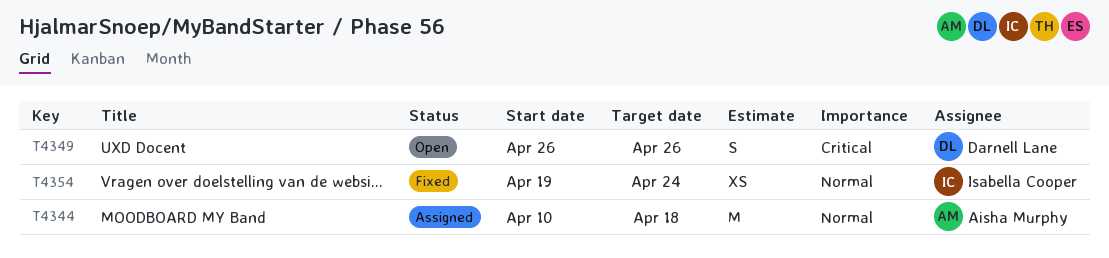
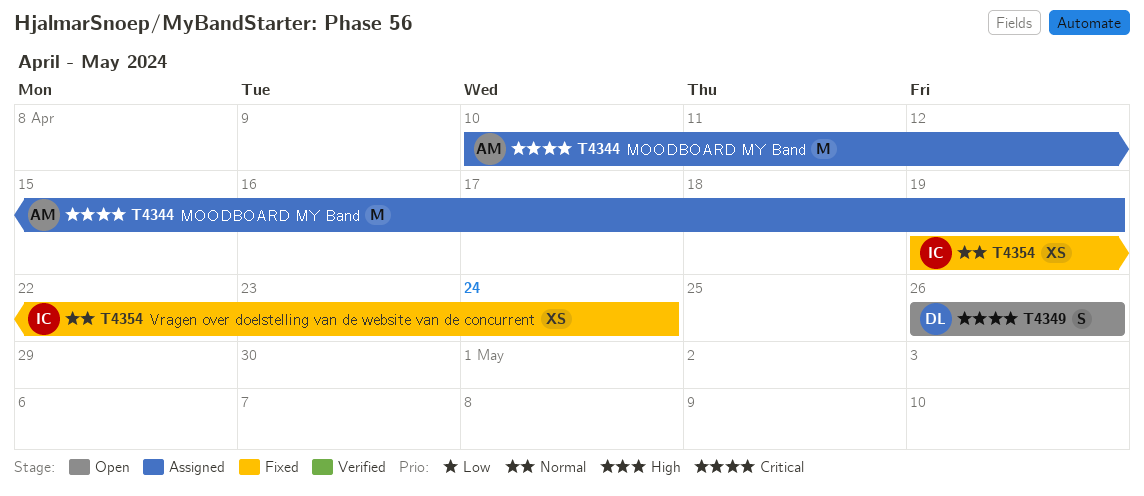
T4344, priority: Normal -> Critical
T4344, due: Apr 18 -> Apr 19

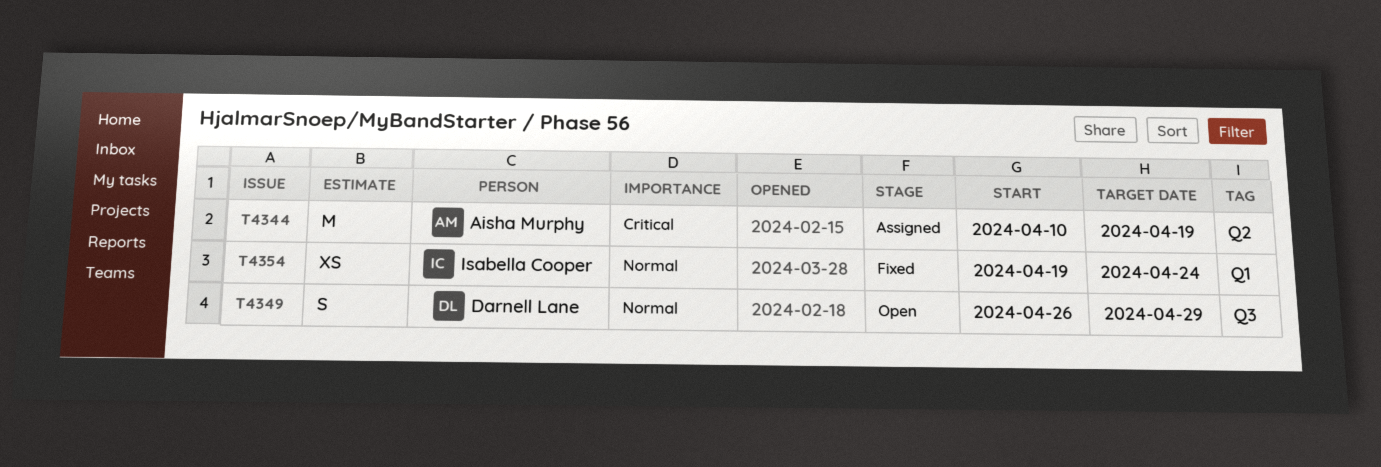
T4349, priority: Critical -> Normal
T4349, due: Apr 26 -> Apr 29

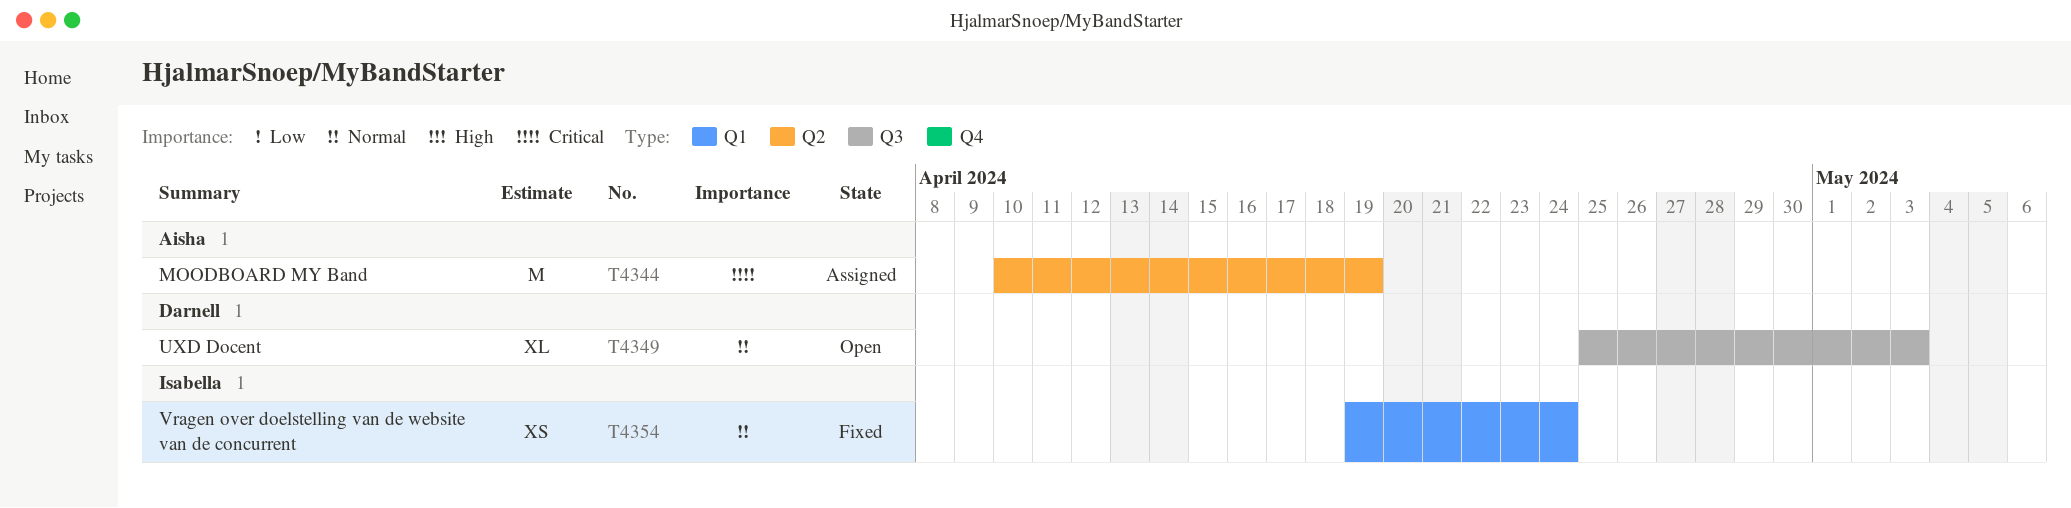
T4349, estimate: S -> XL
T4349, start: Apr 26 -> Apr 25
T4349, due: Apr 29 -> May 3

